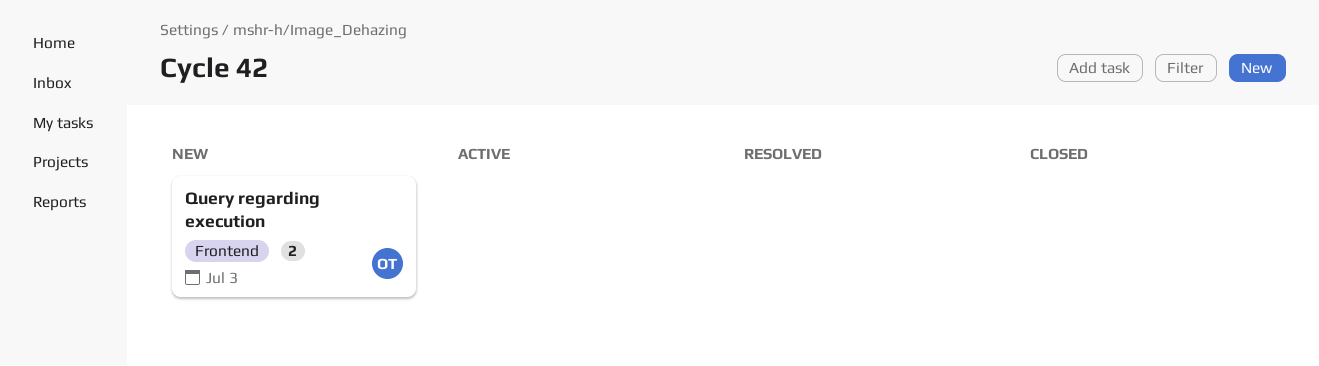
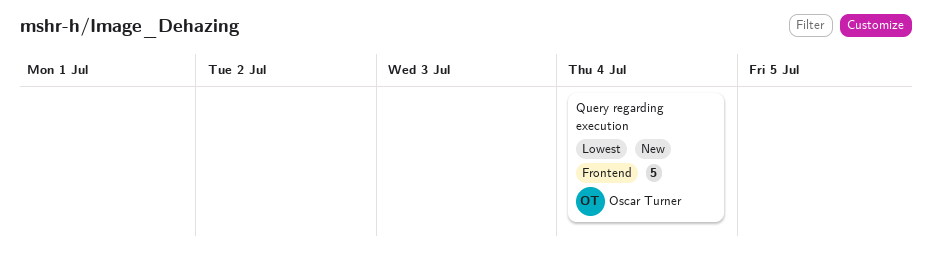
Query regarding execution, estimate: 2 -> 5
Query regarding execution, due: Jul 3 -> Jul 4

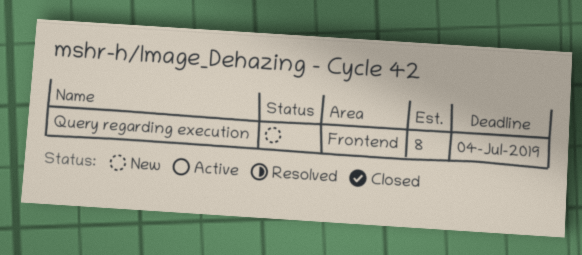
Query regarding execution, estimate: 5 -> 8

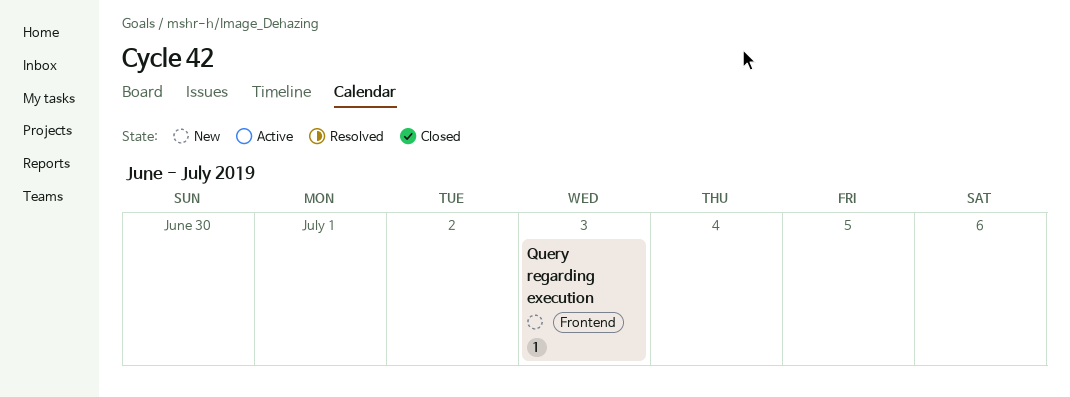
Query regarding execution, estimate: 8 -> 1
Query regarding execution, due: Jul 4 -> Jul 3

